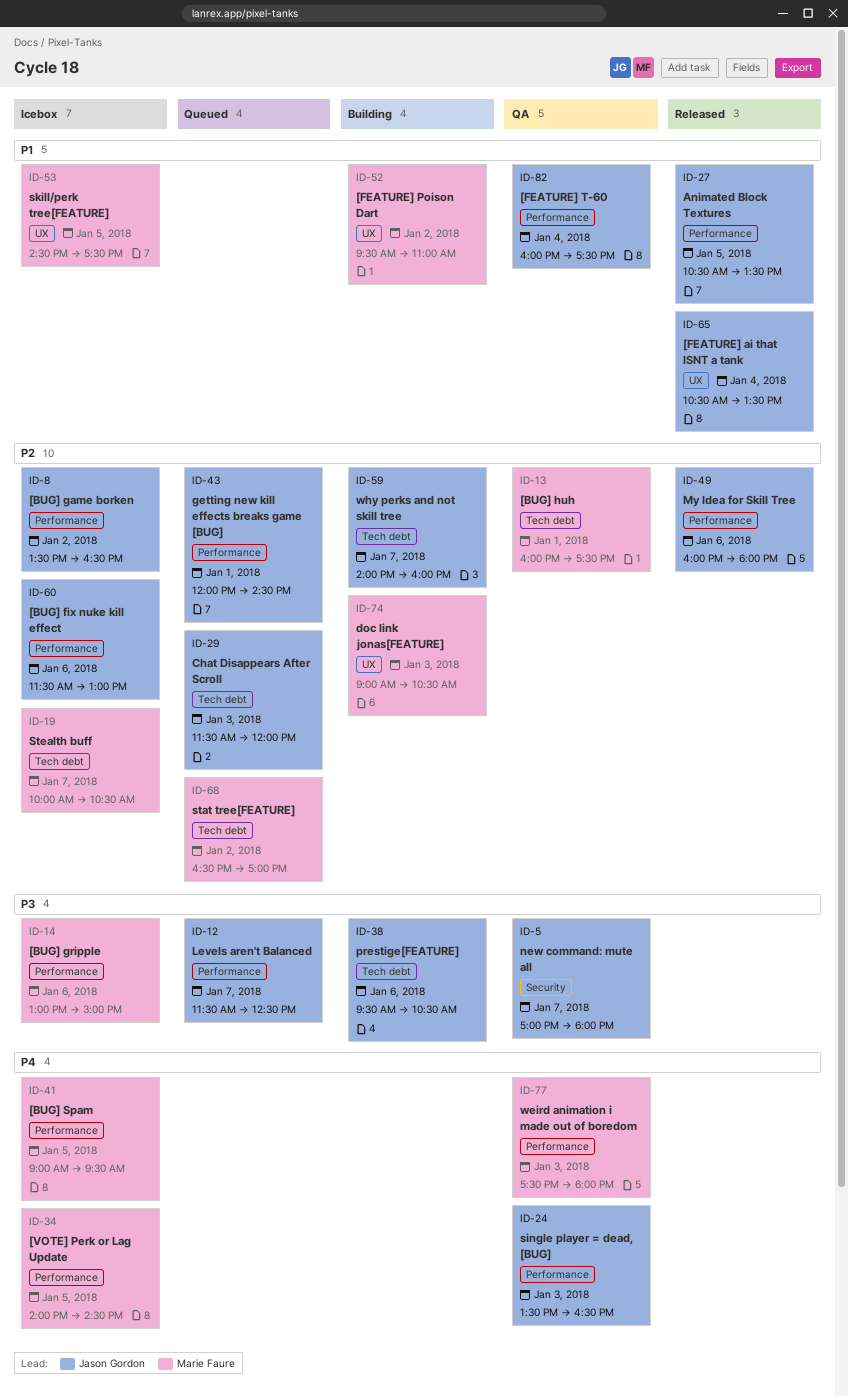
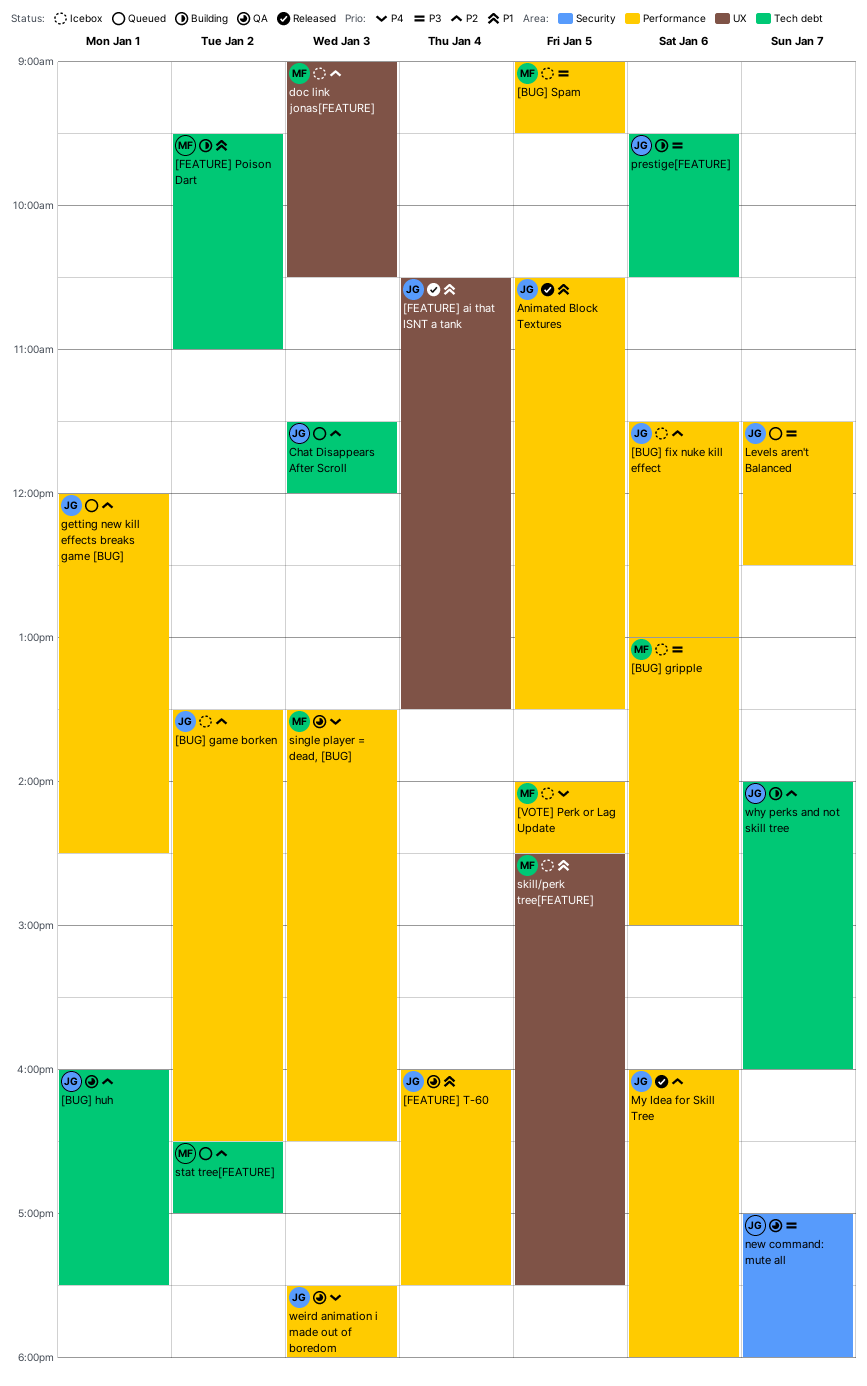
[BUG] huh, owner: Marie Faure -> Jason Gordon
[BUG] Spam, priority: P4 -> P3
[FEATURE] Poison Dart, label: UX -> Tech debt
doc link jonas[FEATURE], status: Building -> Icebox
single player = dead, [BUG], owner: Jason Gordon -> Marie Faure
Stealth buff: present -> none
weird animation i made out of boredom, owner: Marie Faure -> Jason Gordon

